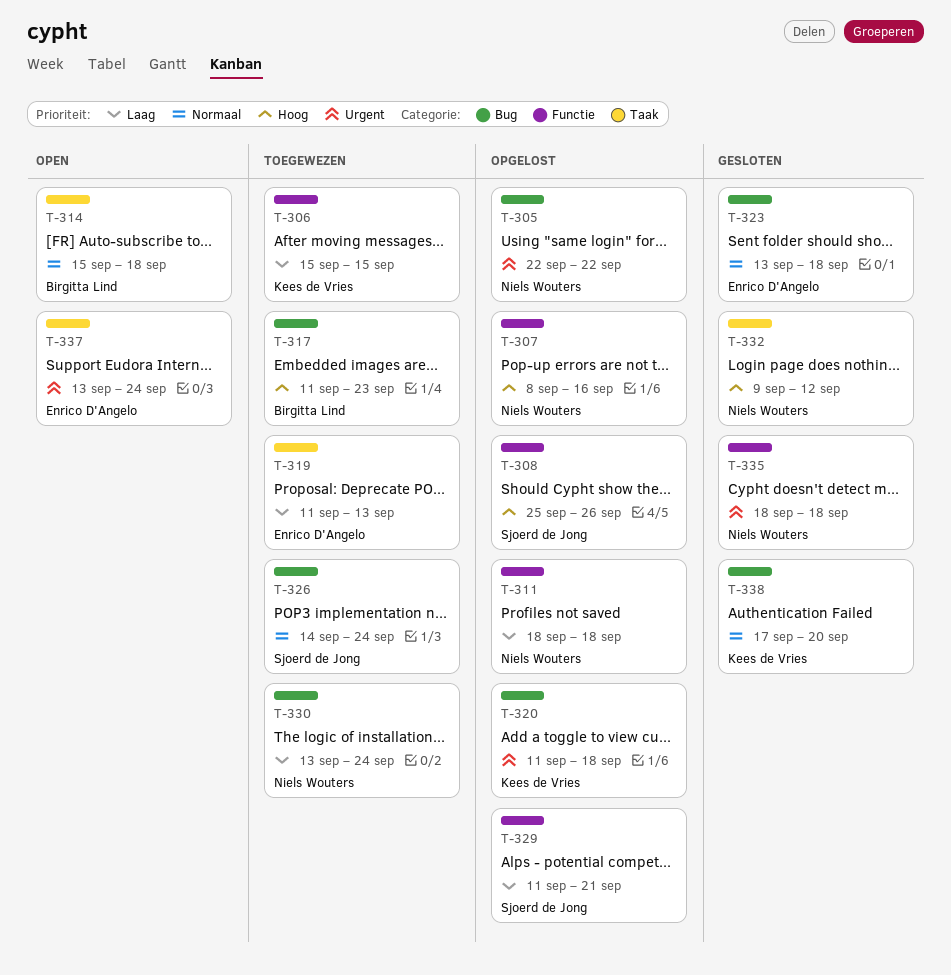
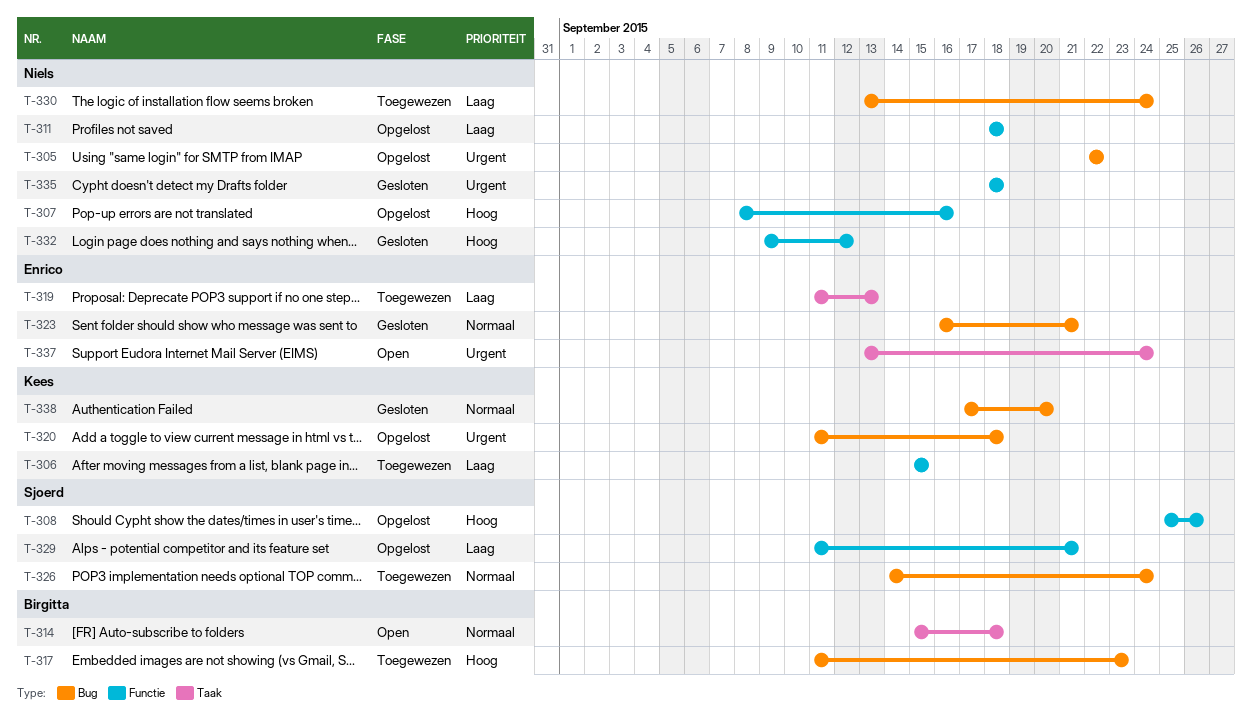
T-323, start: Sep 13 -> Sep 16
T-323, due: Sep 18 -> Sep 21
T-332, label: Taak -> Functie

